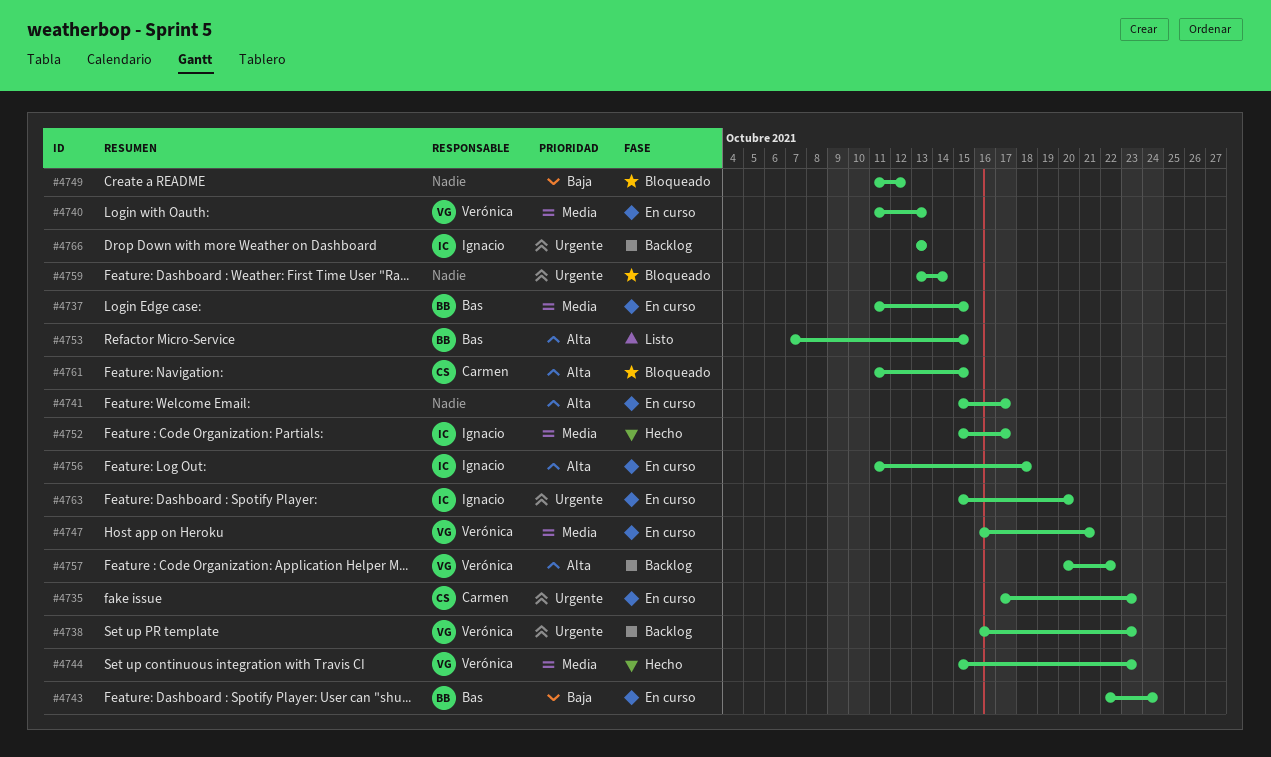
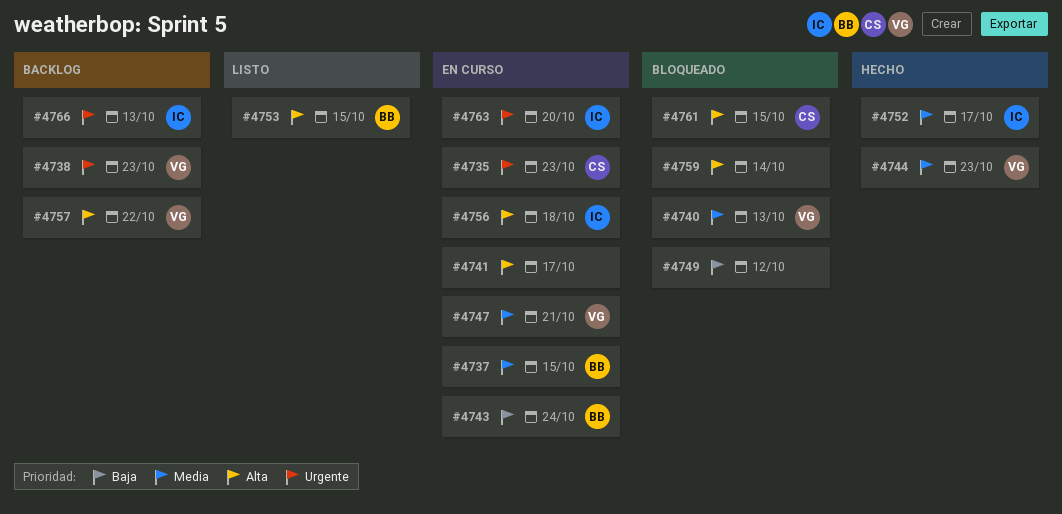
#4740, status: En curso -> Bloqueado
#4759, priority: Urgente -> Alta

